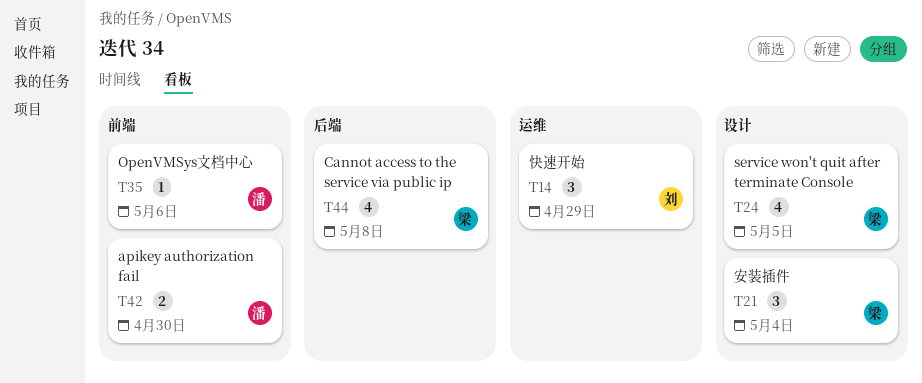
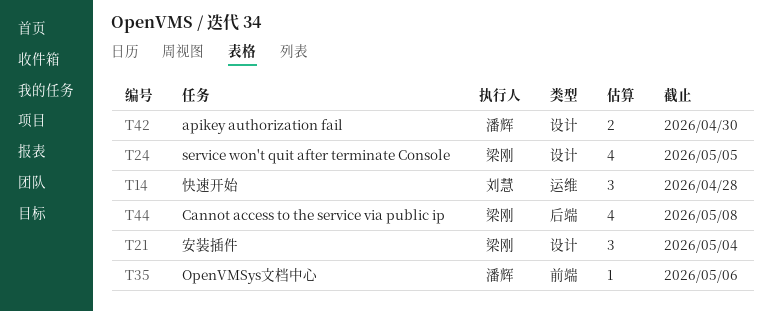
T14, due: Apr 29 -> Apr 28
T42, label: 前端 -> 设计

